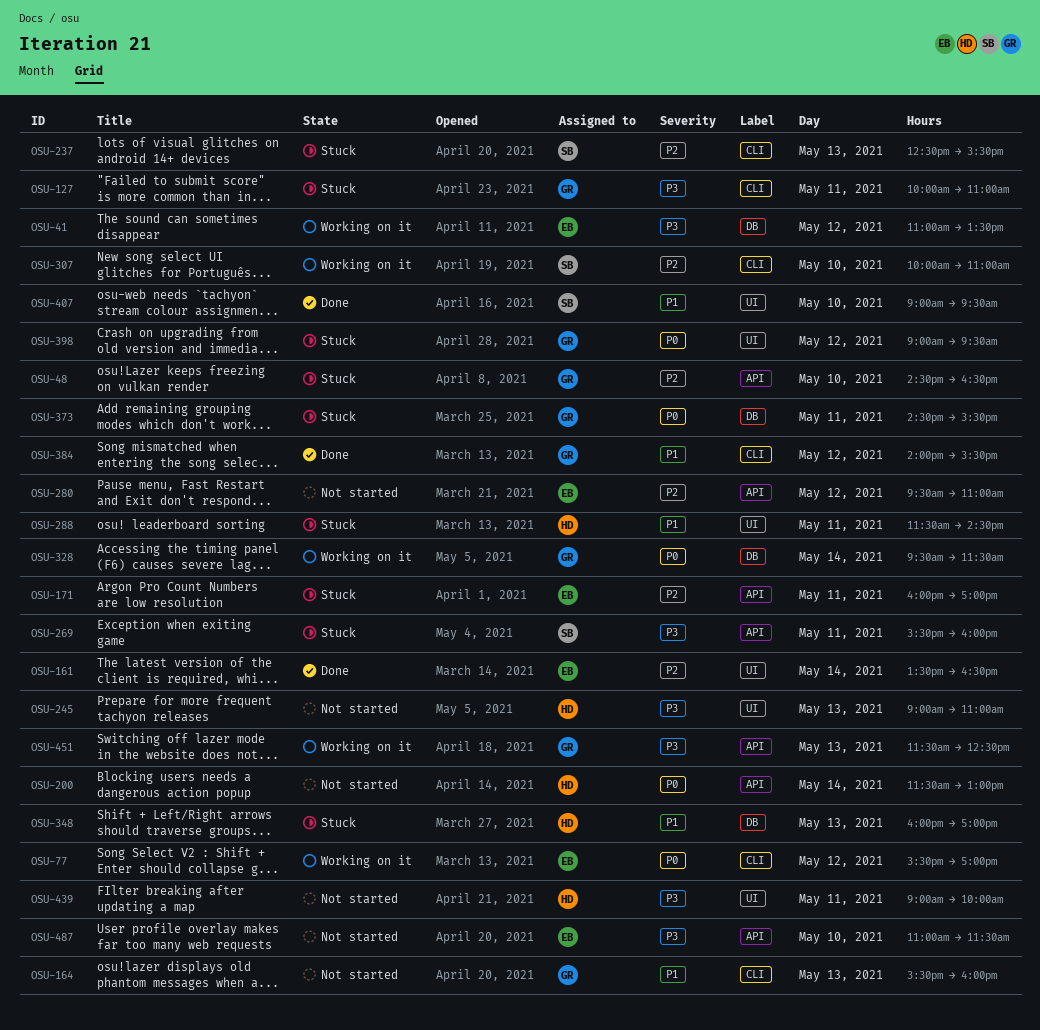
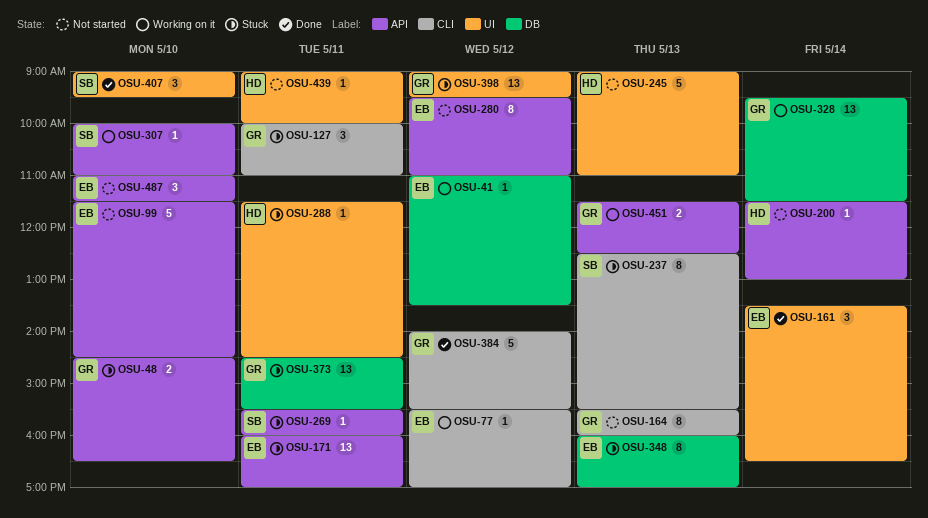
OSU-99: none -> present
OSU-307, label: CLI -> API
OSU-348, owner: HD -> EB

